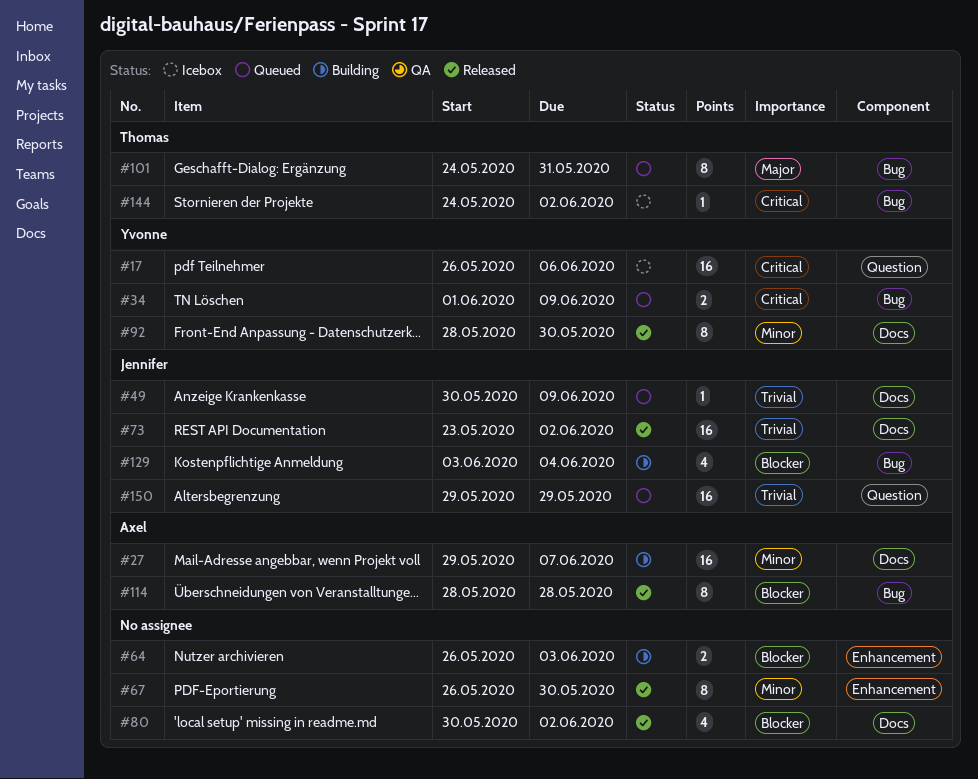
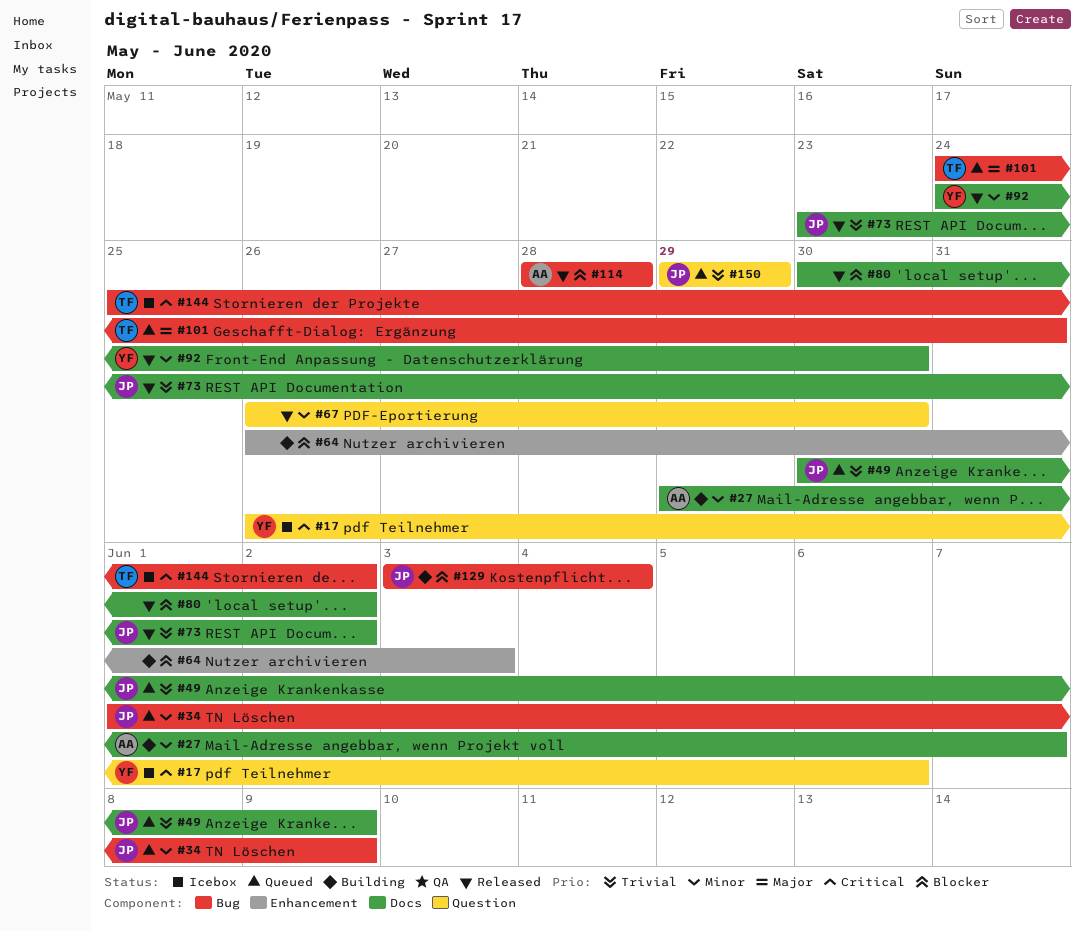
#34, owner: Yvonne -> Jennifer
#34, priority: Critical -> Minor
#67, label: Enhancement -> Question
#92, start: May 28 -> May 24
#144, start: May 24 -> May 25

